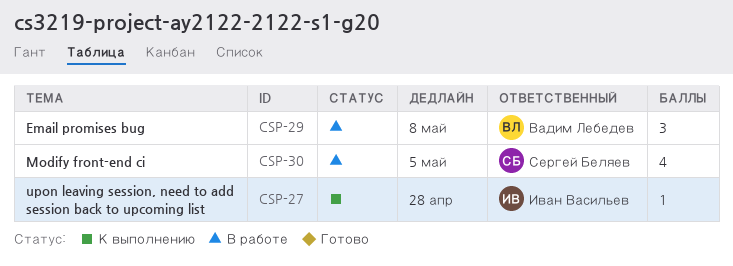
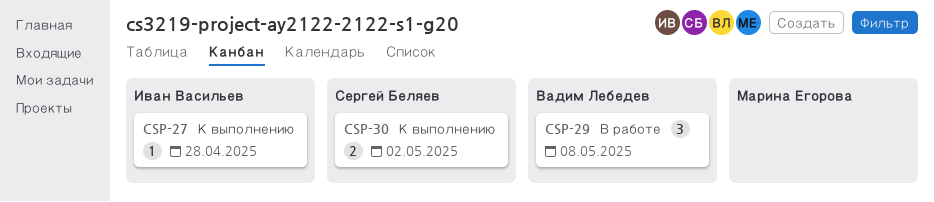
CSP-30, status: В работе -> К выполнению
CSP-30, estimate: 4 -> 2
CSP-30, due: May 5 -> May 2

